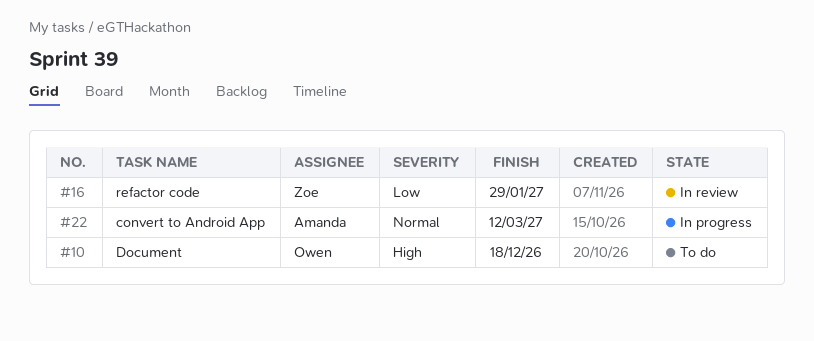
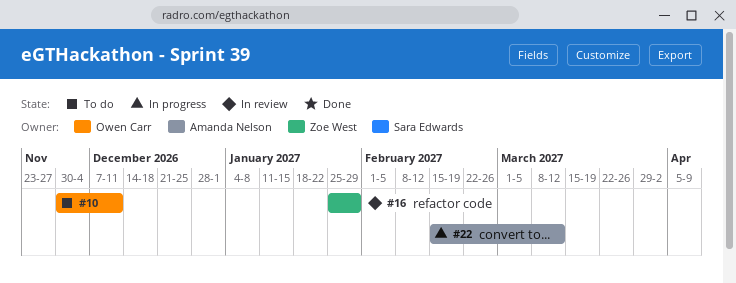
#10, due: Dec 18 -> Dec 11

